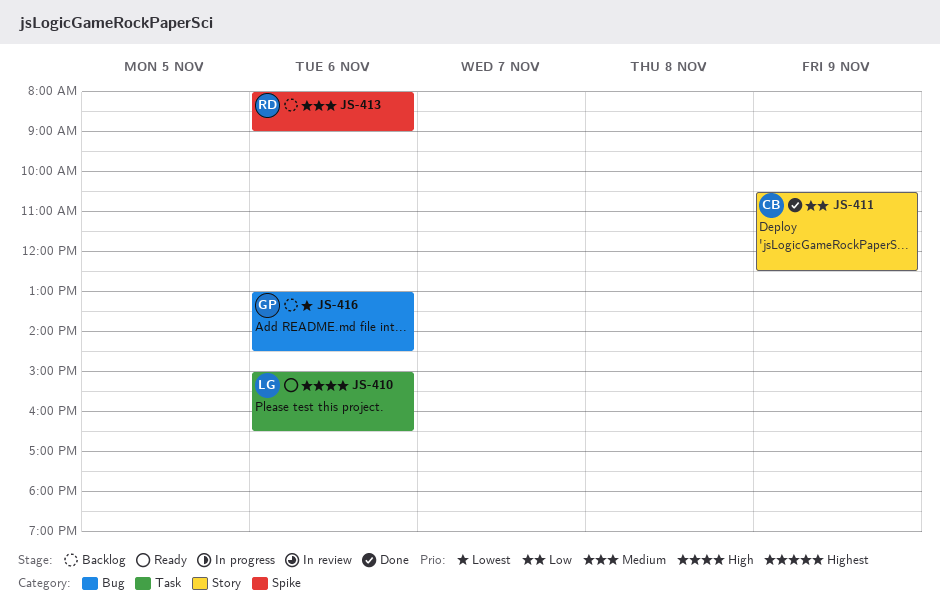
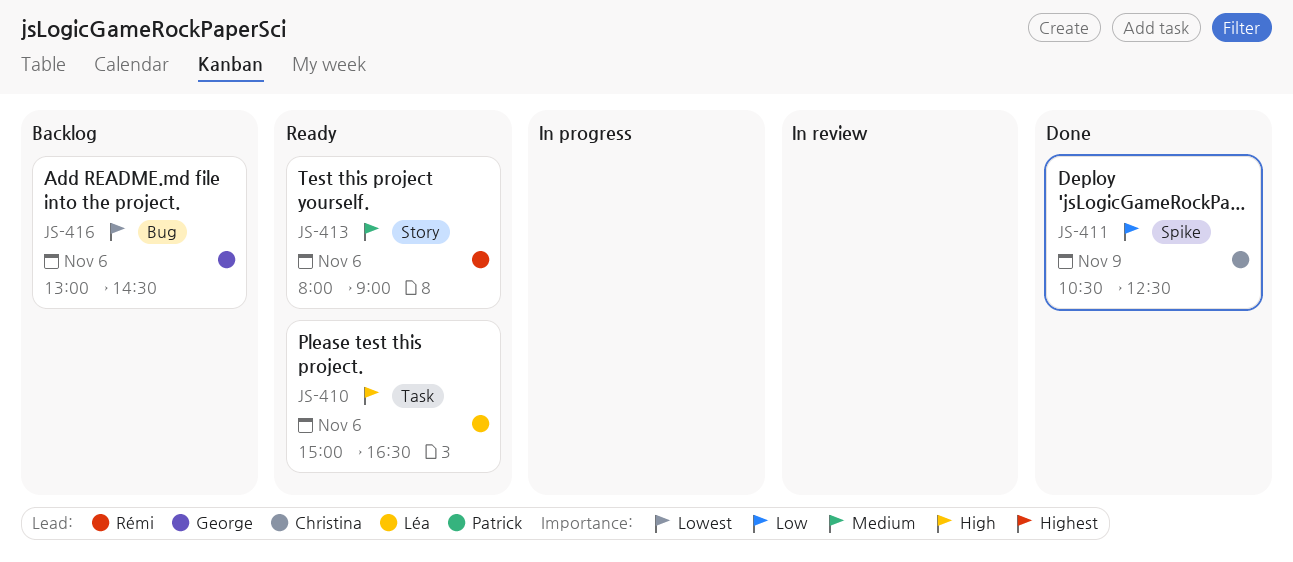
JS-411, label: Story -> Spike
JS-413, status: Backlog -> Ready
JS-413, label: Spike -> Story

